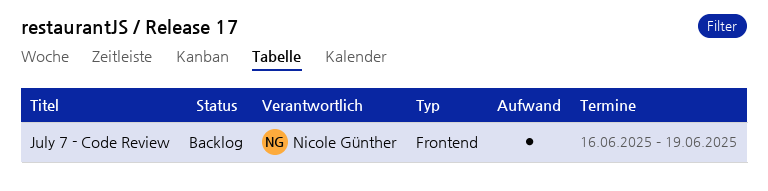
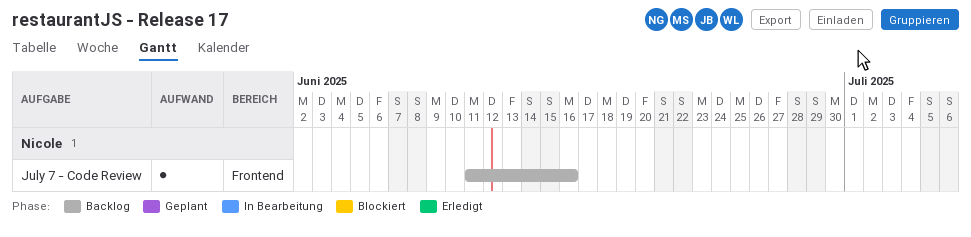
July 7 - Code Review, start: Jun 16 -> Jun 11
July 7 - Code Review, due: Jun 19 -> Jun 16

